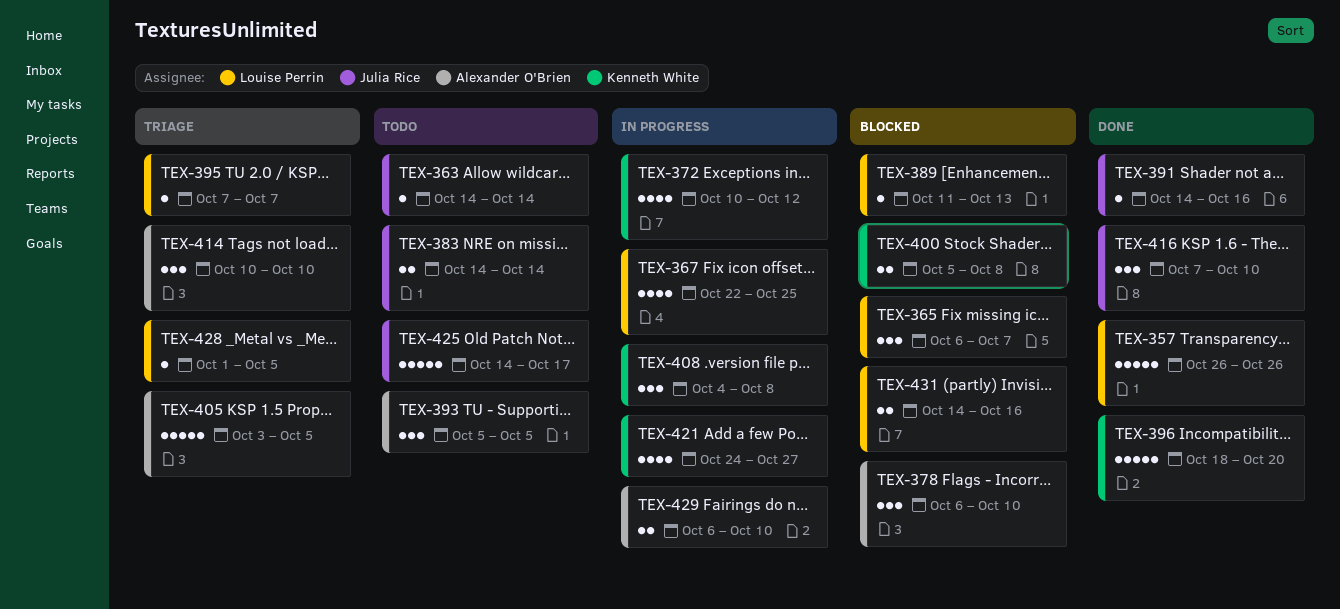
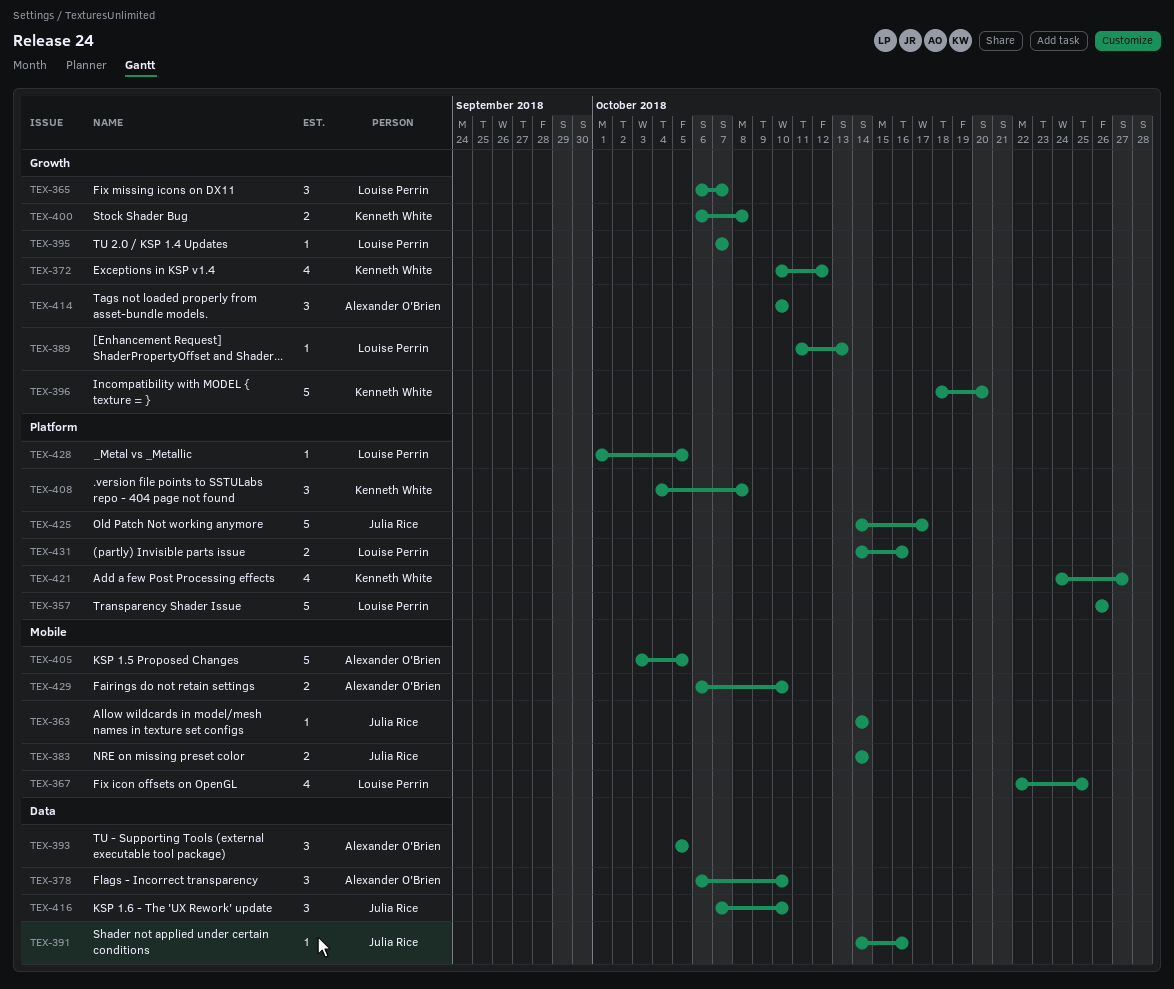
TEX-400, start: Oct 5 -> Oct 6

